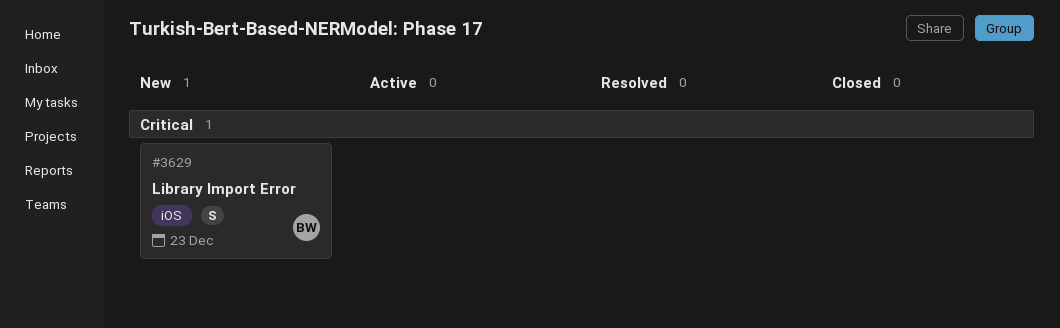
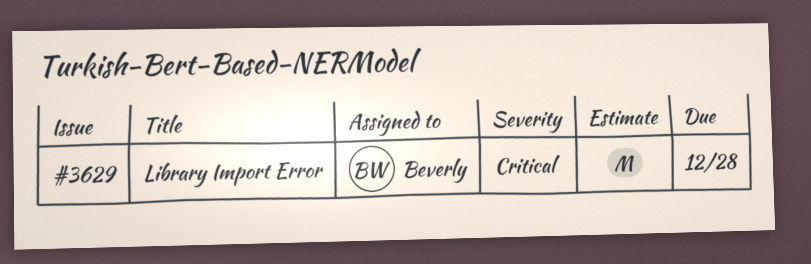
#3629, estimate: S -> M
#3629, due: Dec 23 -> Dec 28

